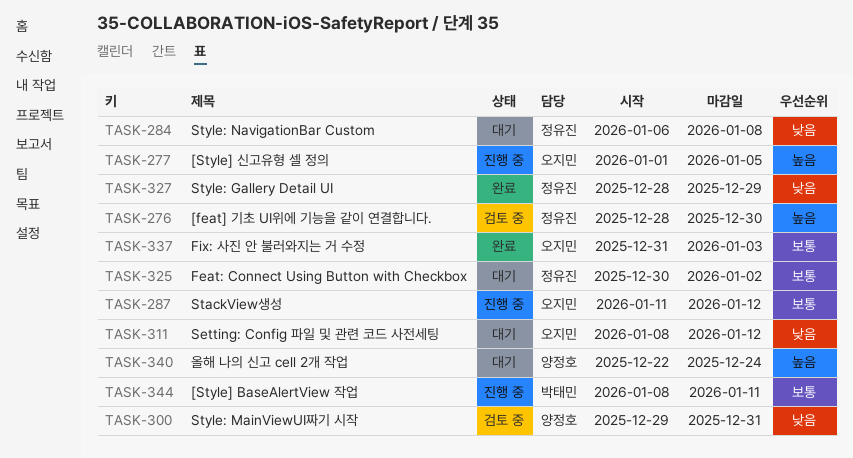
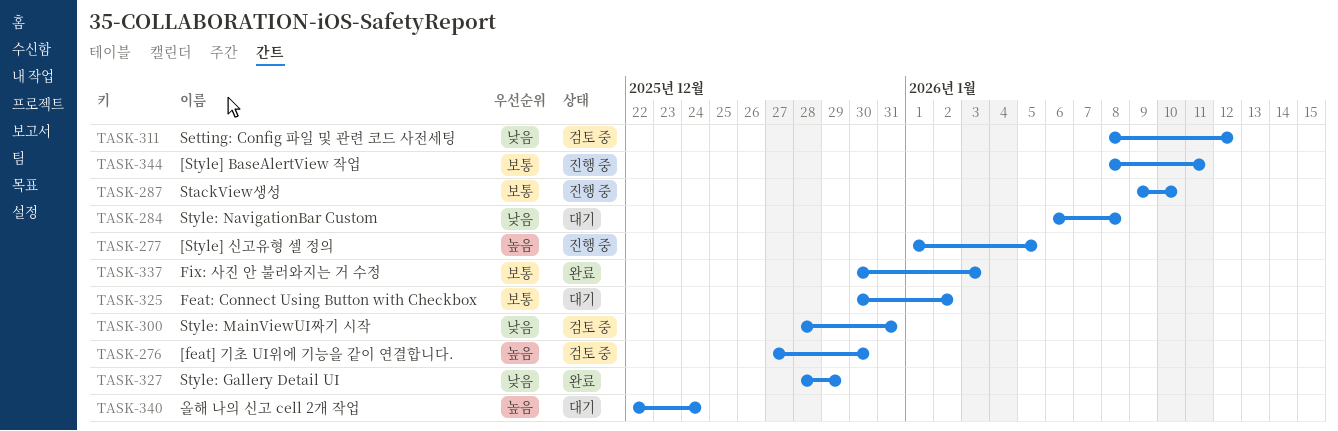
TASK-276, start: Dec 28 -> Dec 27
TASK-287, start: Jan 11 -> Jan 9
TASK-287, due: Jan 12 -> Jan 10
TASK-300, start: Dec 29 -> Dec 28
TASK-311, status: 대기 -> 검토 중
TASK-337, start: Dec 31 -> Dec 30

